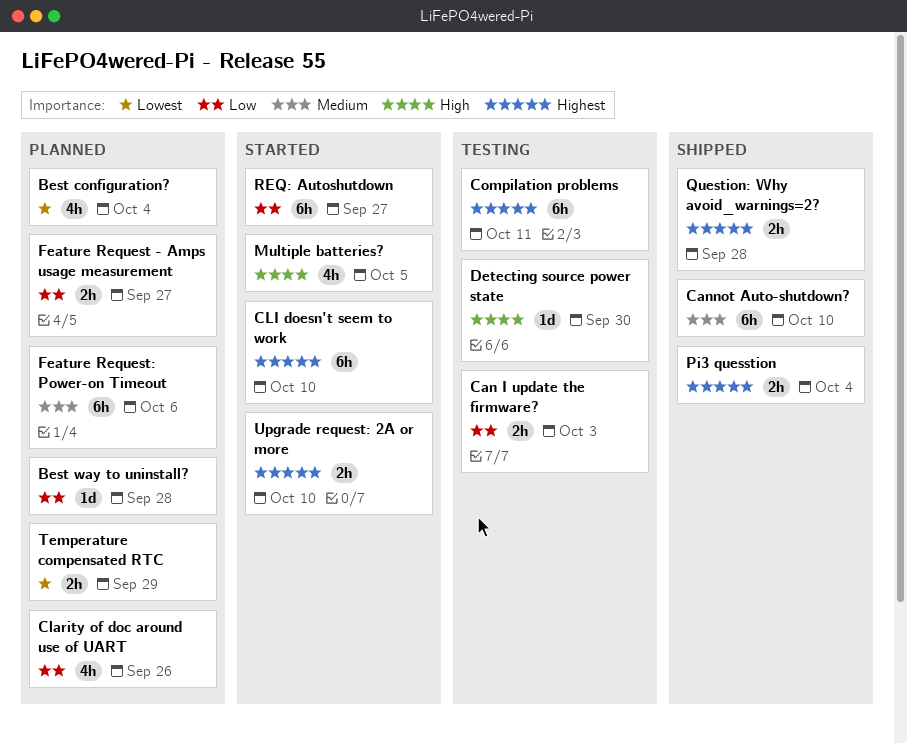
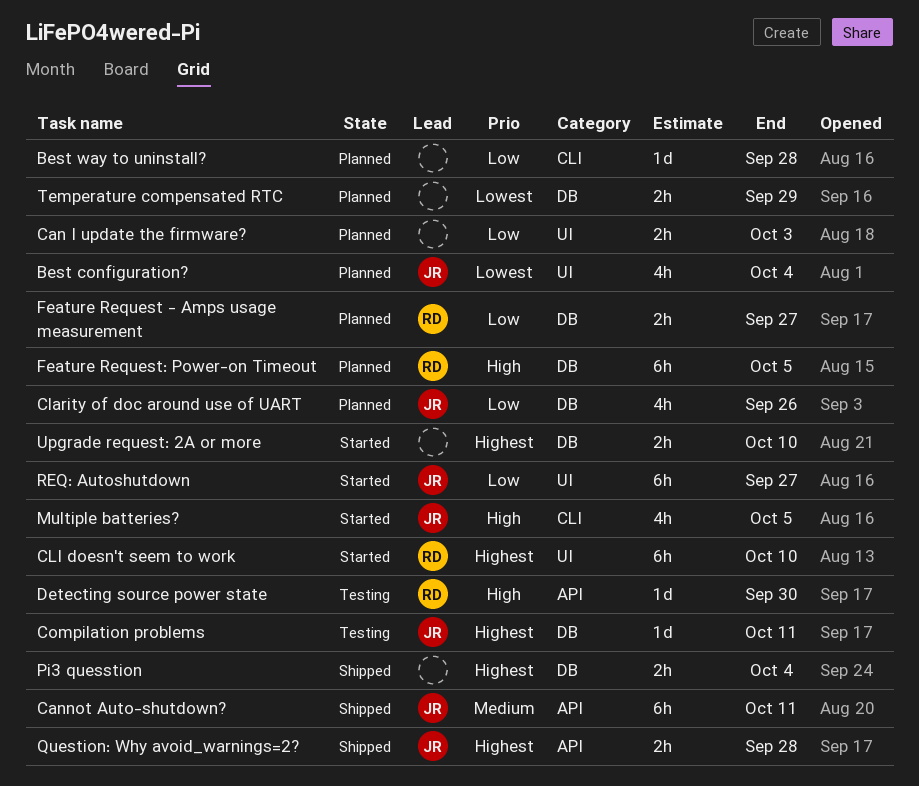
Can I update the firmware?, status: Testing -> Planned
Cannot Auto-shutdown?, due: Oct 10 -> Oct 11
Compilation problems, estimate: 6h -> 1d
Feature Request: Power-on Timeout, priority: Medium -> High
Feature Request: Power-on Timeout, due: Oct 6 -> Oct 5

